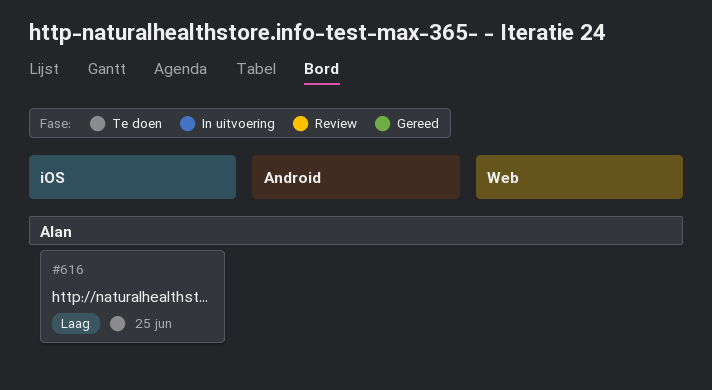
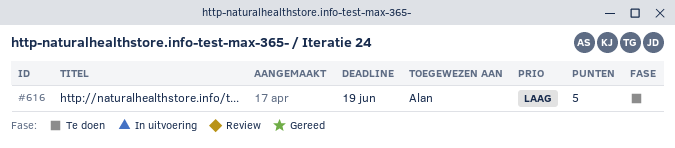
#616, due: Jun 25 -> Jun 19

